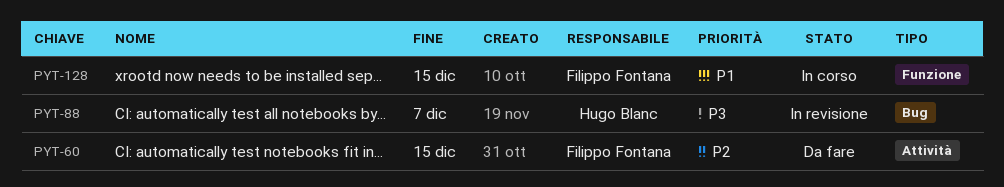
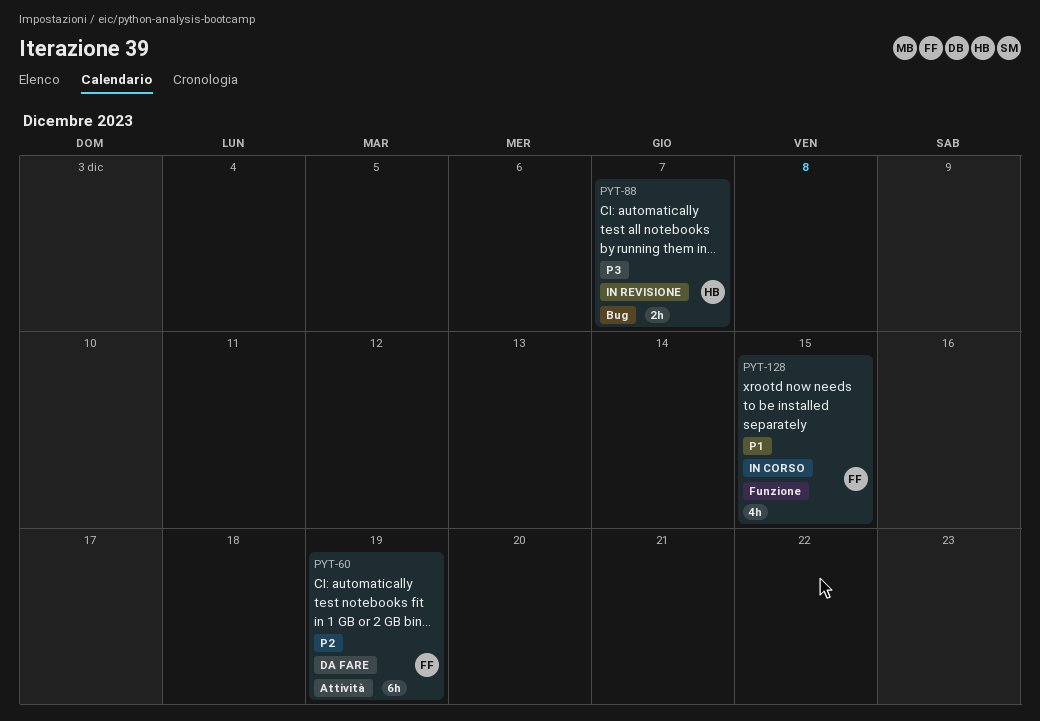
PYT-60, due: Dec 15 -> Dec 19

